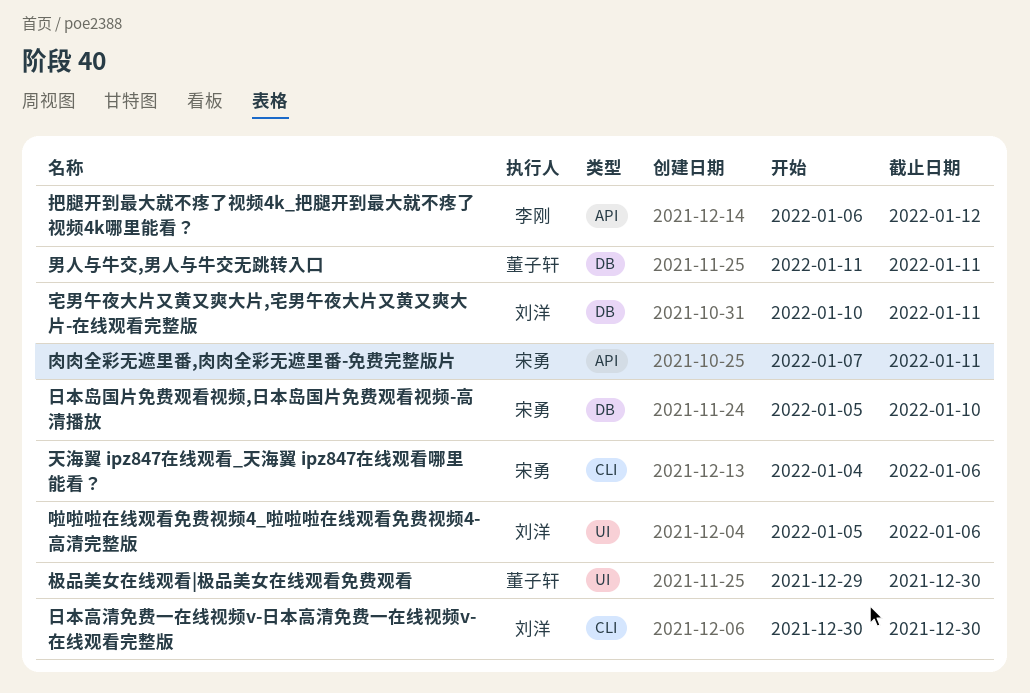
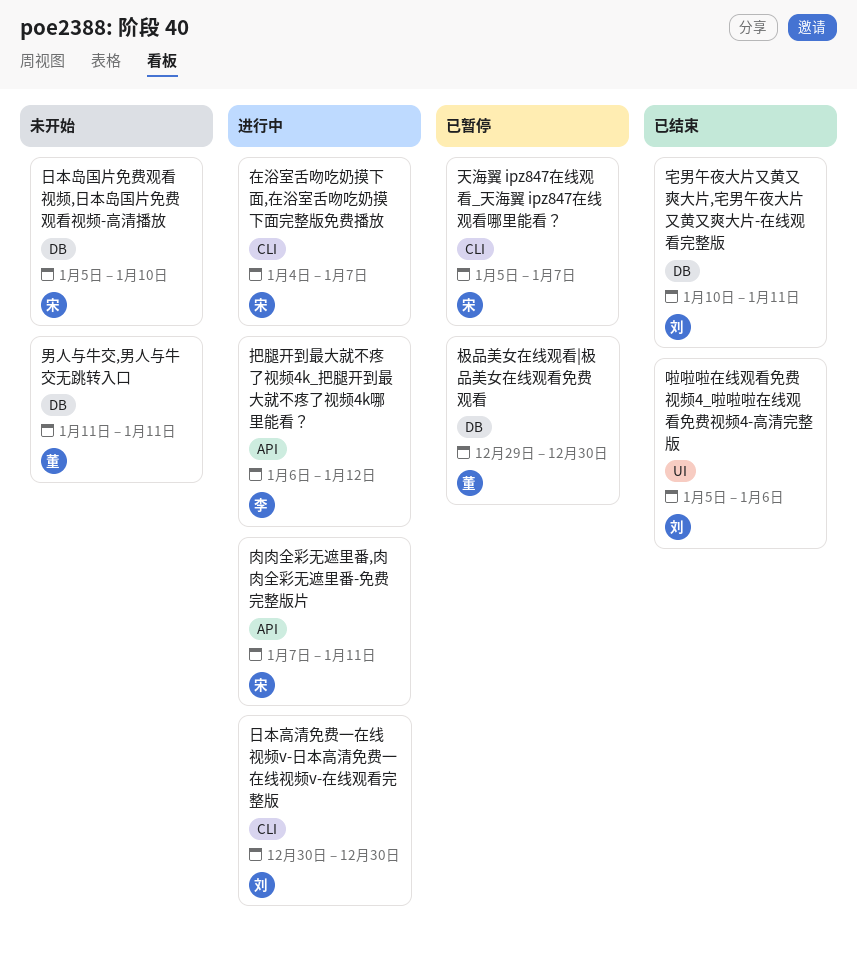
在浴室舌吻吃奶摸下面,在浴室舌吻吃奶摸下面完整版免费播放: none -> present
天海翼 ipz847在线观看_天海翼 ipz847在线观看哪里能看？, start: Jan 4 -> Jan 5
天海翼 ipz847在线观看_天海翼 ipz847在线观看哪里能看？, due: Jan 6 -> Jan 7
极品美女在线观看|极品美女在线观看免费观看, label: UI -> DB

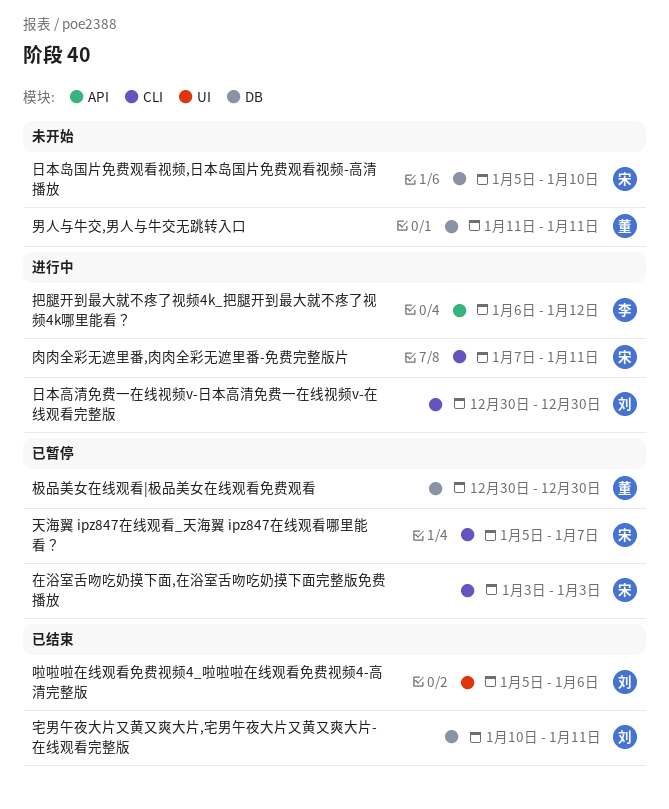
在浴室舌吻吃奶摸下面,在浴室舌吻吃奶摸下面完整版免费播放, status: 进行中 -> 已暂停
在浴室舌吻吃奶摸下面,在浴室舌吻吃奶摸下面完整版免费播放, start: Jan 4 -> Jan 3
在浴室舌吻吃奶摸下面,在浴室舌吻吃奶摸下面完整版免费播放, due: Jan 7 -> Jan 3
极品美女在线观看|极品美女在线观看免费观看, start: Dec 29 -> Dec 30
肉肉全彩无遮里番,肉肉全彩无遮里番-免费完整版片, label: API -> CLI

